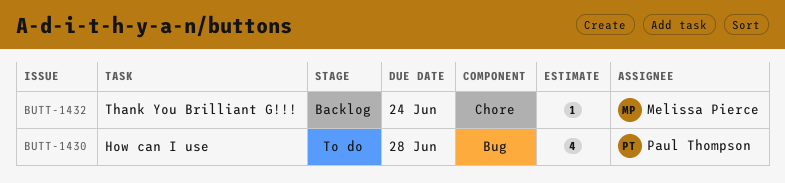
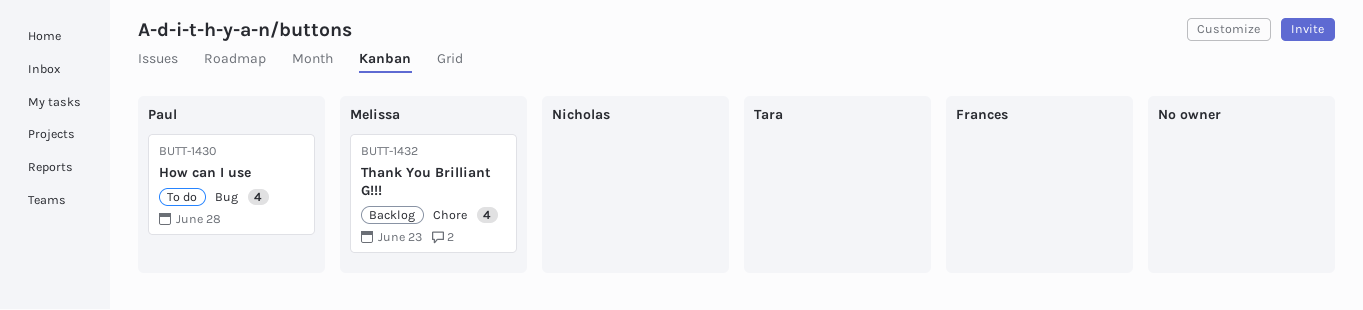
BUTT-1432, estimate: 1 -> 4
BUTT-1432, due: Jun 24 -> Jun 23

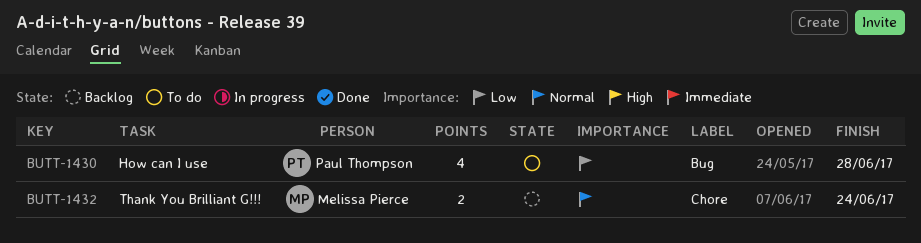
BUTT-1432, estimate: 4 -> 2
BUTT-1432, due: Jun 23 -> Jun 24

